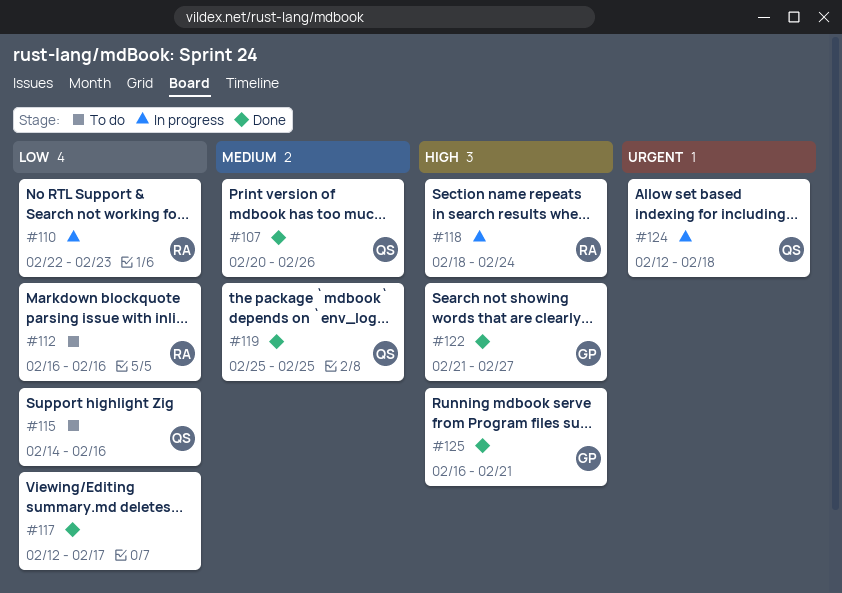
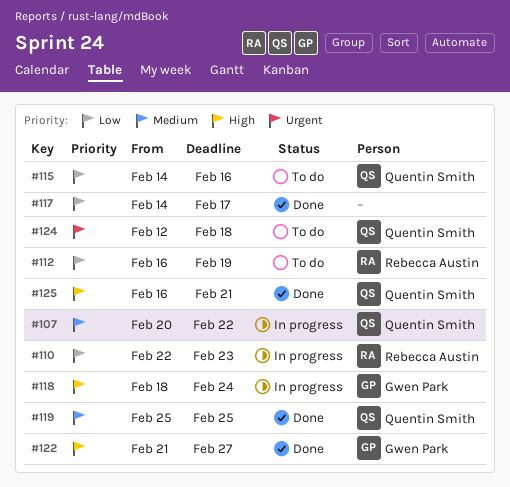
#107, status: Done -> In progress
#107, due: Feb 26 -> Feb 22
#112, due: Feb 16 -> Feb 19
#117, start: Feb 12 -> Feb 14
#118, owner: Rebecca Austin -> Gwen Park
#124, status: In progress -> To do
#125, owner: Gwen Park -> Quentin Smith

